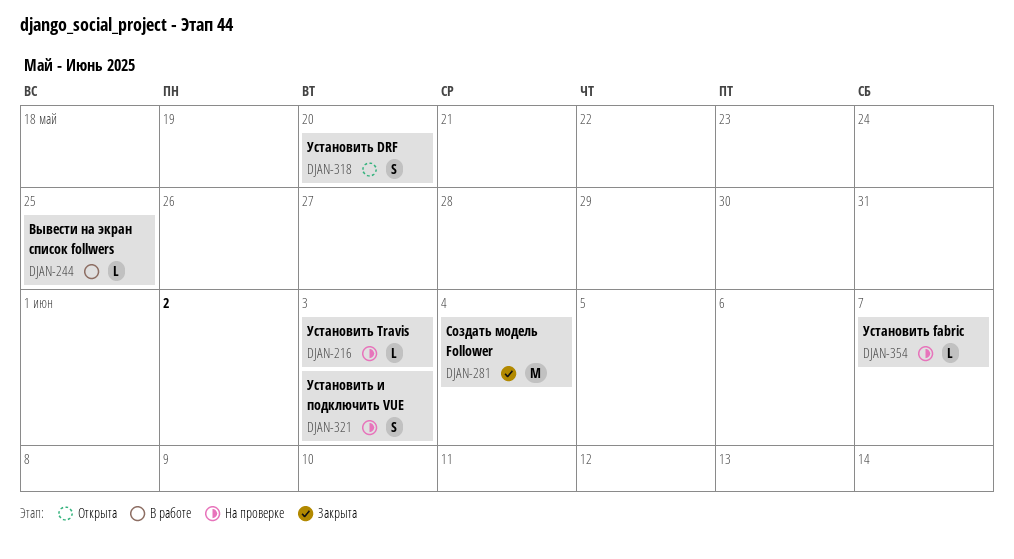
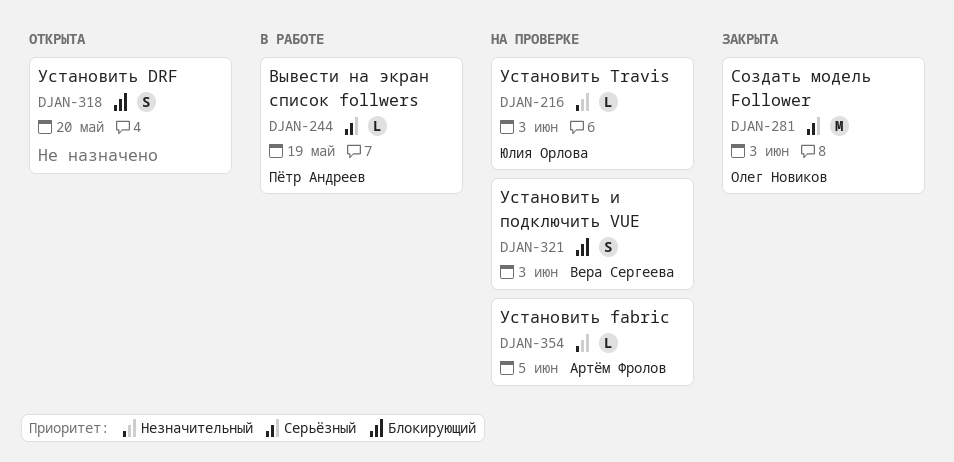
DJAN-244, due: May 25 -> May 19
DJAN-281, due: Jun 4 -> Jun 3
DJAN-354, due: Jun 7 -> Jun 5

